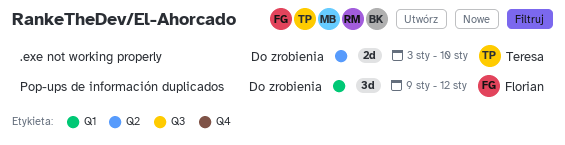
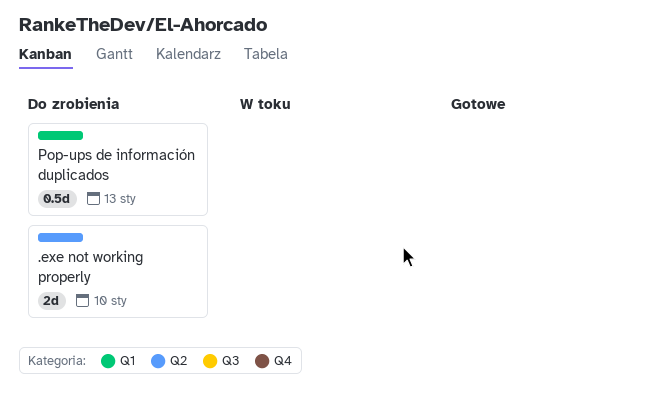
Pop-ups de información duplicados, estimate: 3d -> 0.5d
Pop-ups de información duplicados, due: Jan 12 -> Jan 13

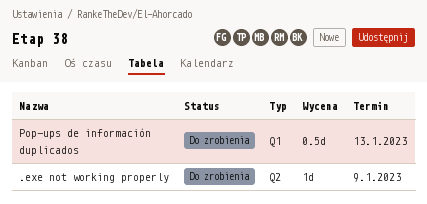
.exe not working properly, estimate: 2d -> 1d
.exe not working properly, due: Jan 10 -> Jan 9

